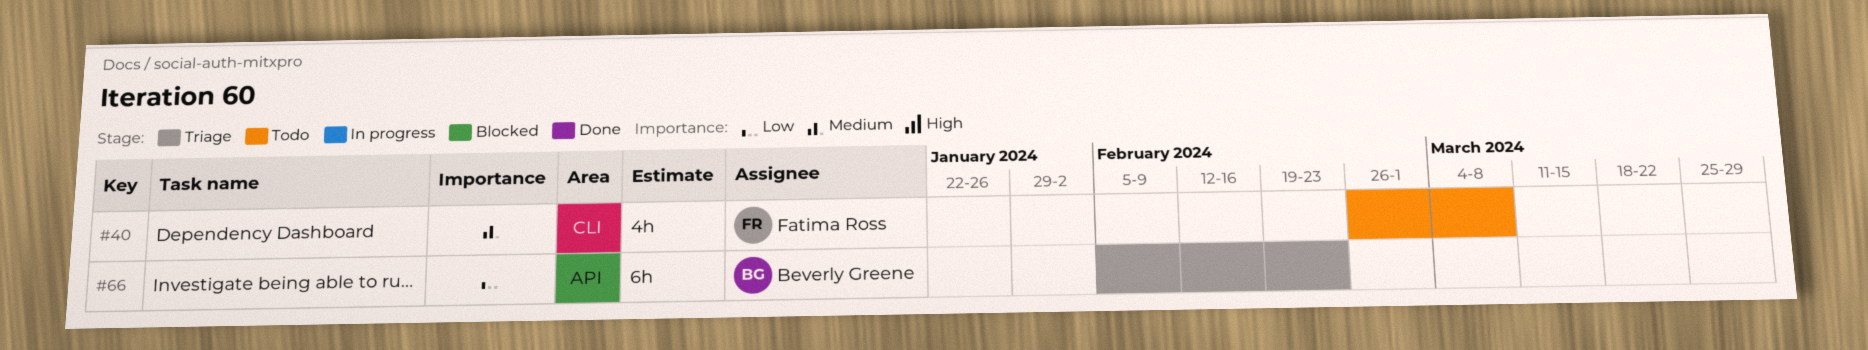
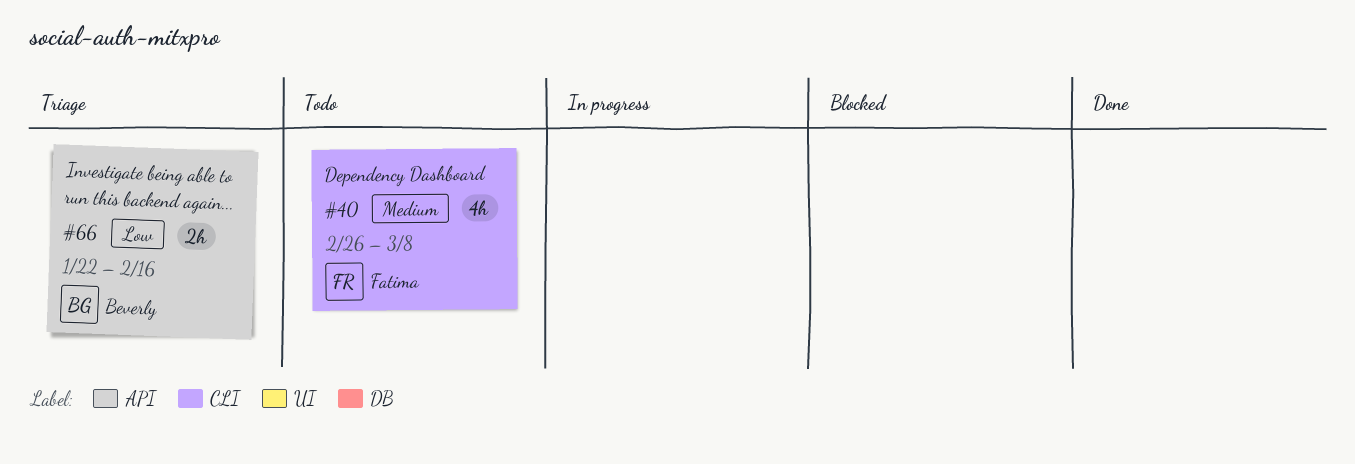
#66, estimate: 6h -> 2h
#66, start: Feb 5 -> Jan 22
#66, due: Feb 23 -> Feb 16

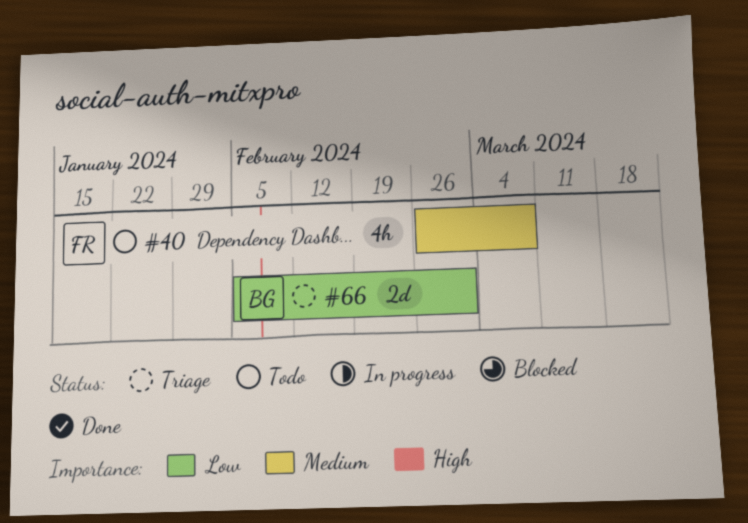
#66, estimate: 2h -> 2d
#66, start: Jan 22 -> Feb 5
#66, due: Feb 16 -> Mar 1

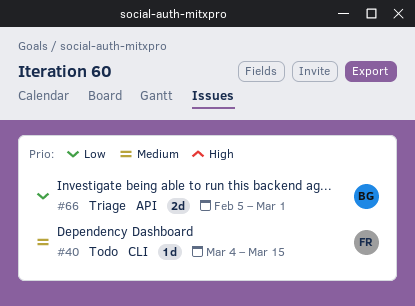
#40, estimate: 4h -> 1d
#40, start: Feb 26 -> Mar 4
#40, due: Mar 8 -> Mar 15

